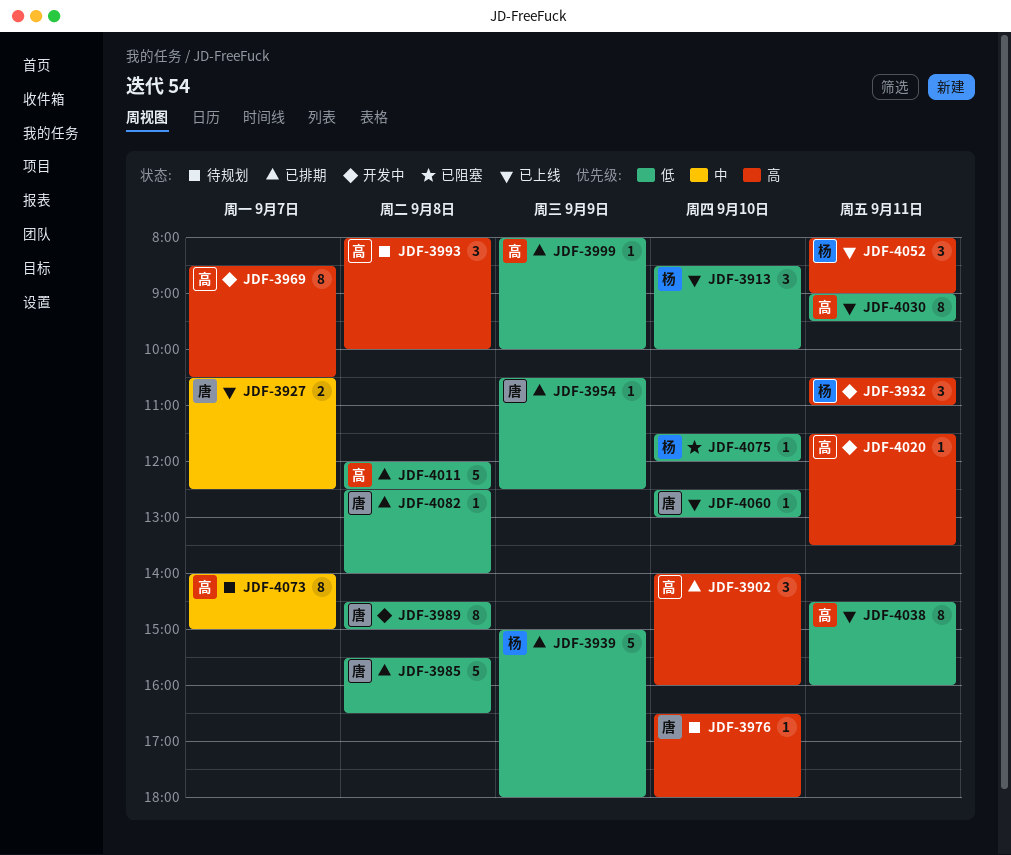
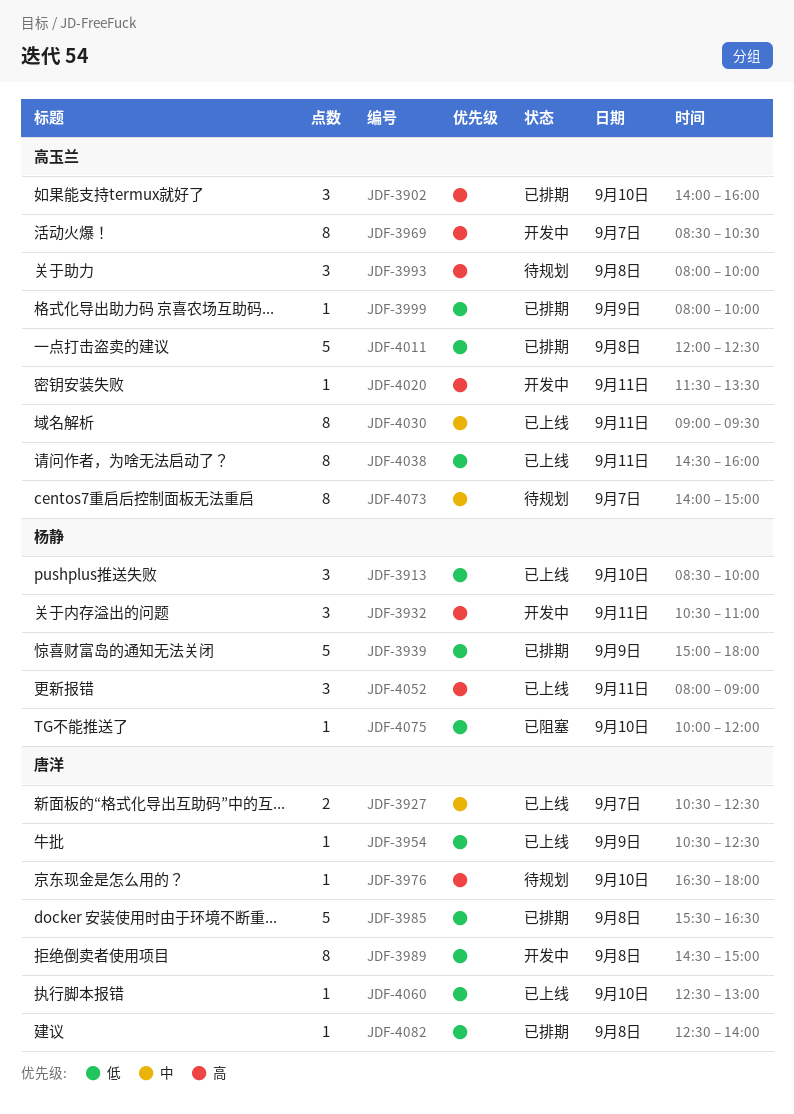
JDF-3954, status: 已排期 -> 已上线
JDF-4030, priority: 低 -> 中
JDF-4075, begins: 11:30 -> 10:00

